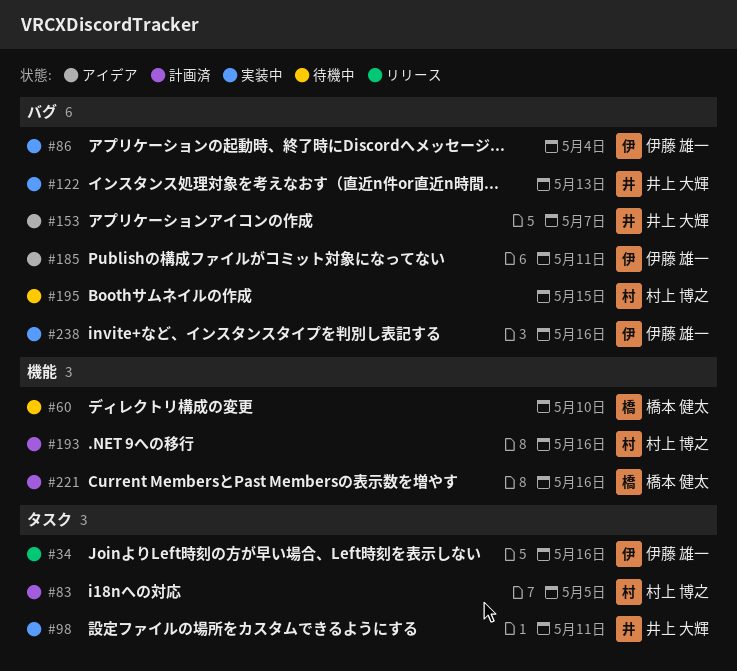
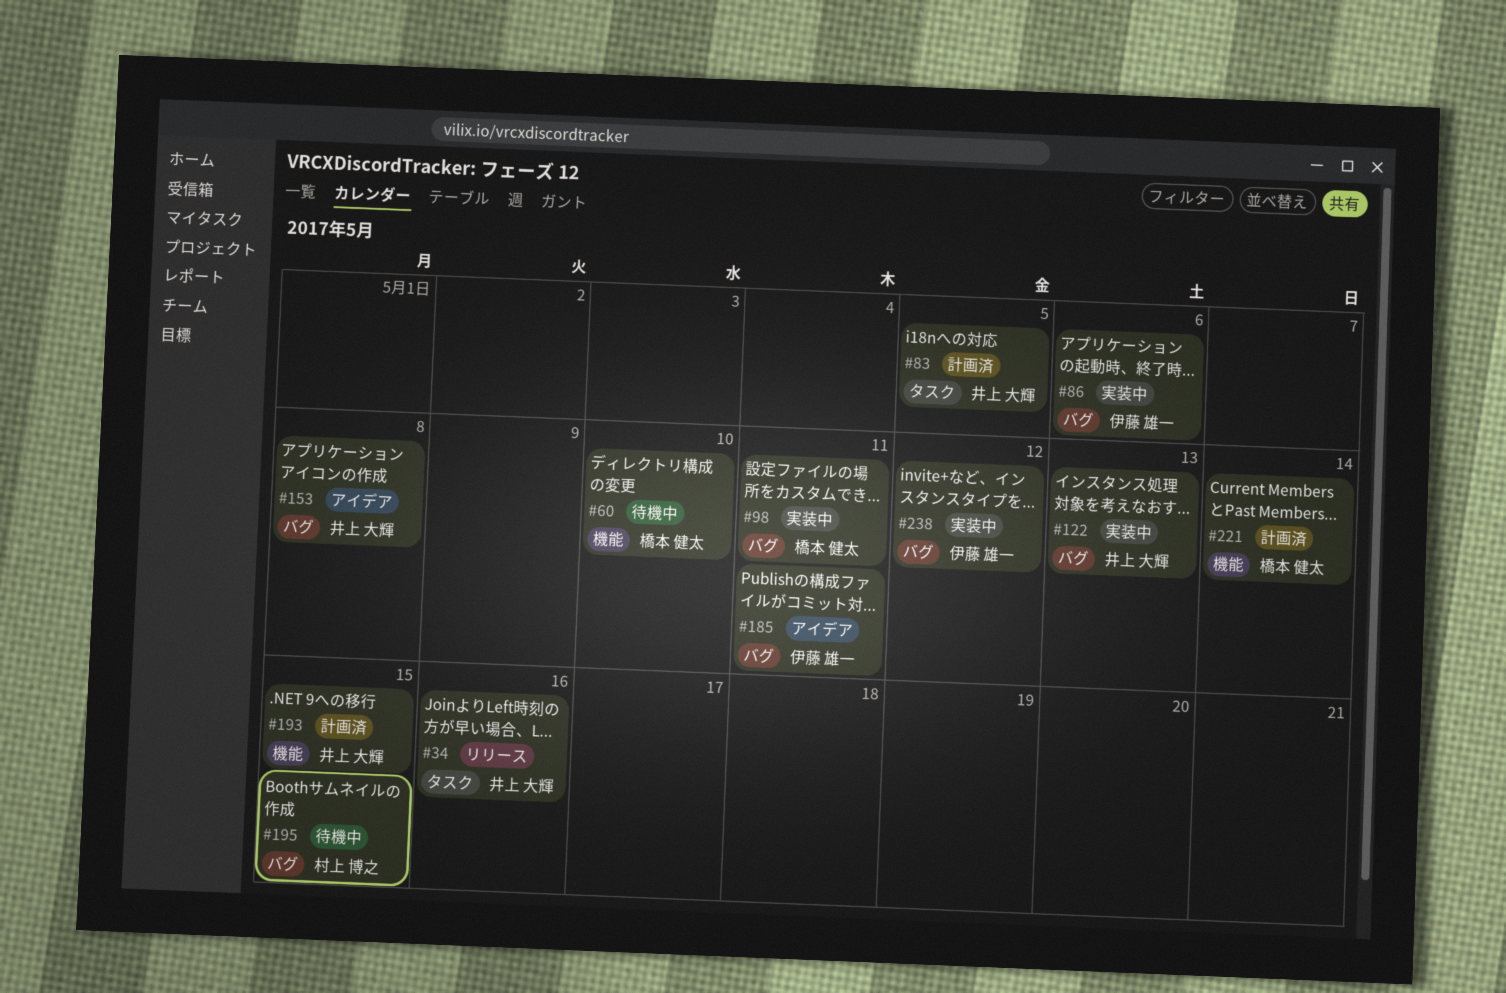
#34, owner: 伊藤 雄一 -> 井上 大輝
#83, owner: 村上 博之 -> 井上 大輝
#86, due: May 4 -> May 6
#98, owner: 井上 大輝 -> 橋本 健太
#98, label: タスク -> バグ
#153, due: May 7 -> May 8
#193, owner: 村上 博之 -> 井上 大輝
#193, due: May 16 -> May 15
#221, due: May 16 -> May 14
#238, due: May 16 -> May 12

